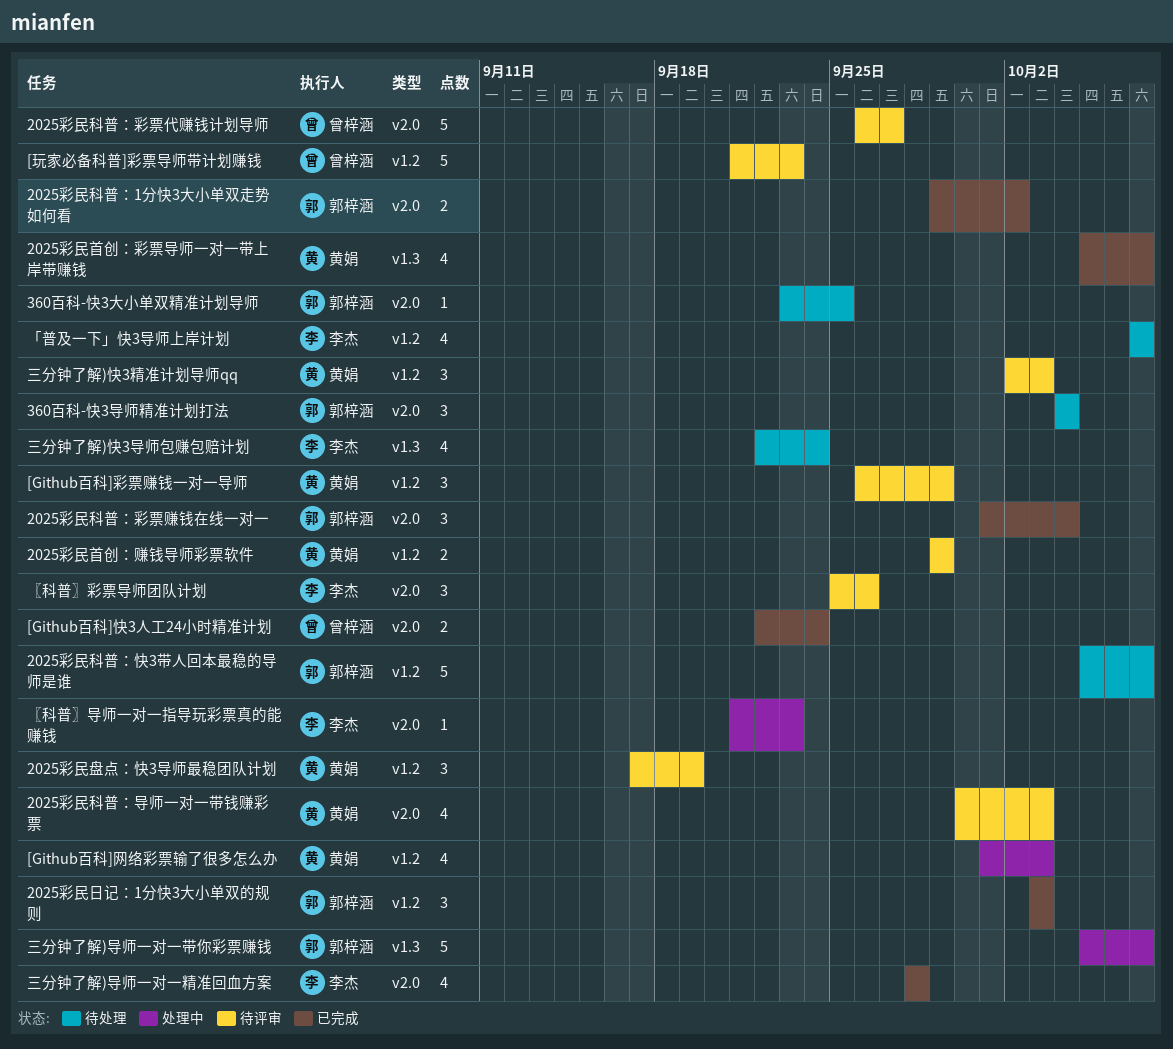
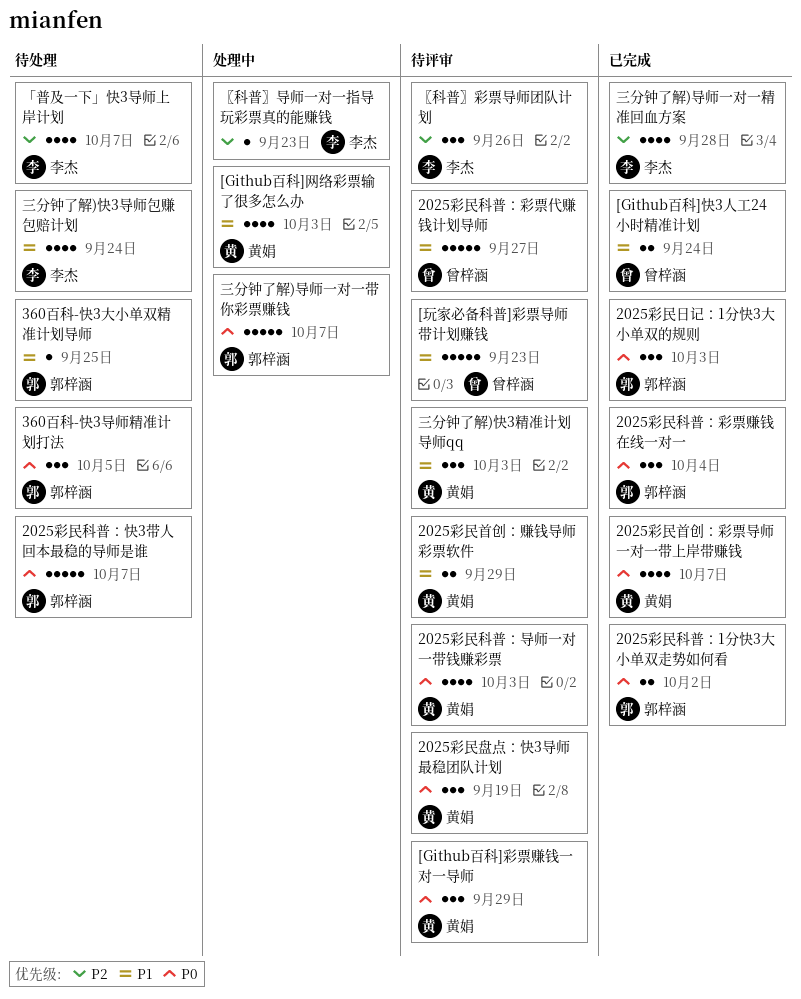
360百科-快3导师精准计划打法, due: Oct 4 -> Oct 5

